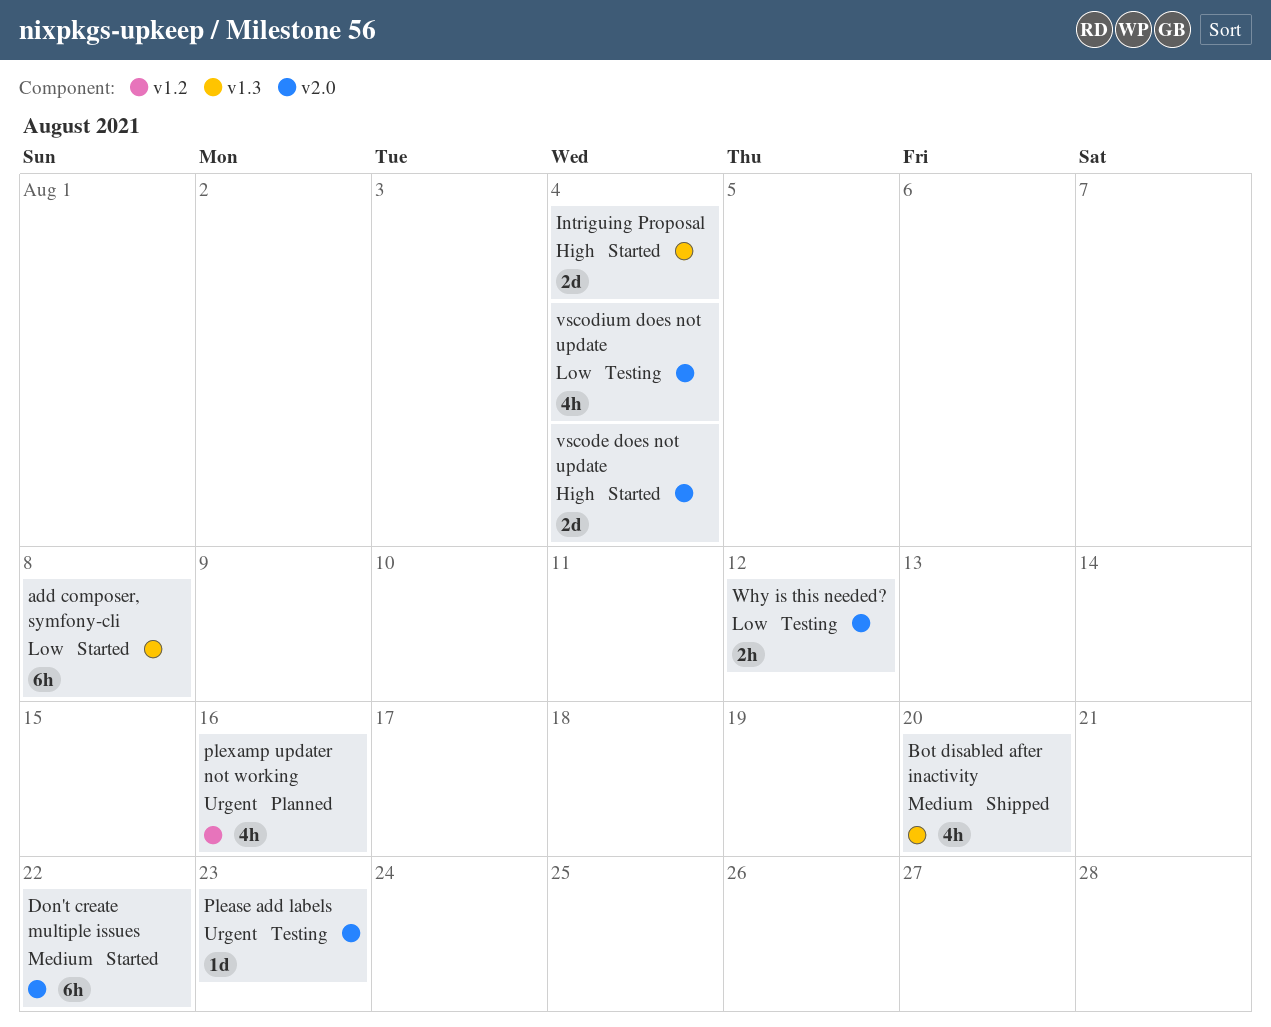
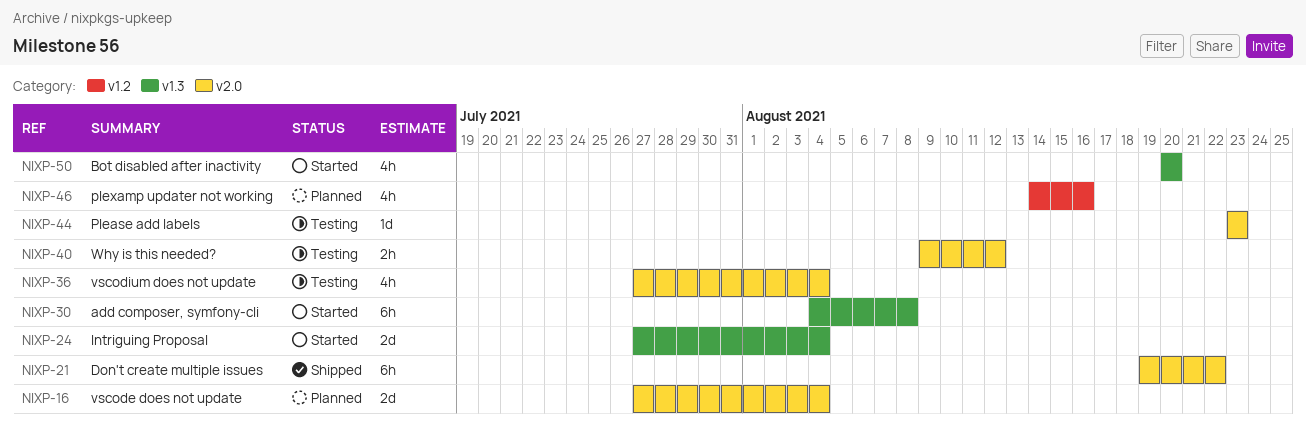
Bot disabled after inactivity, status: Shipped -> Started
Don't create multiple issues, status: Started -> Shipped
vscode does not update, status: Started -> Planned

